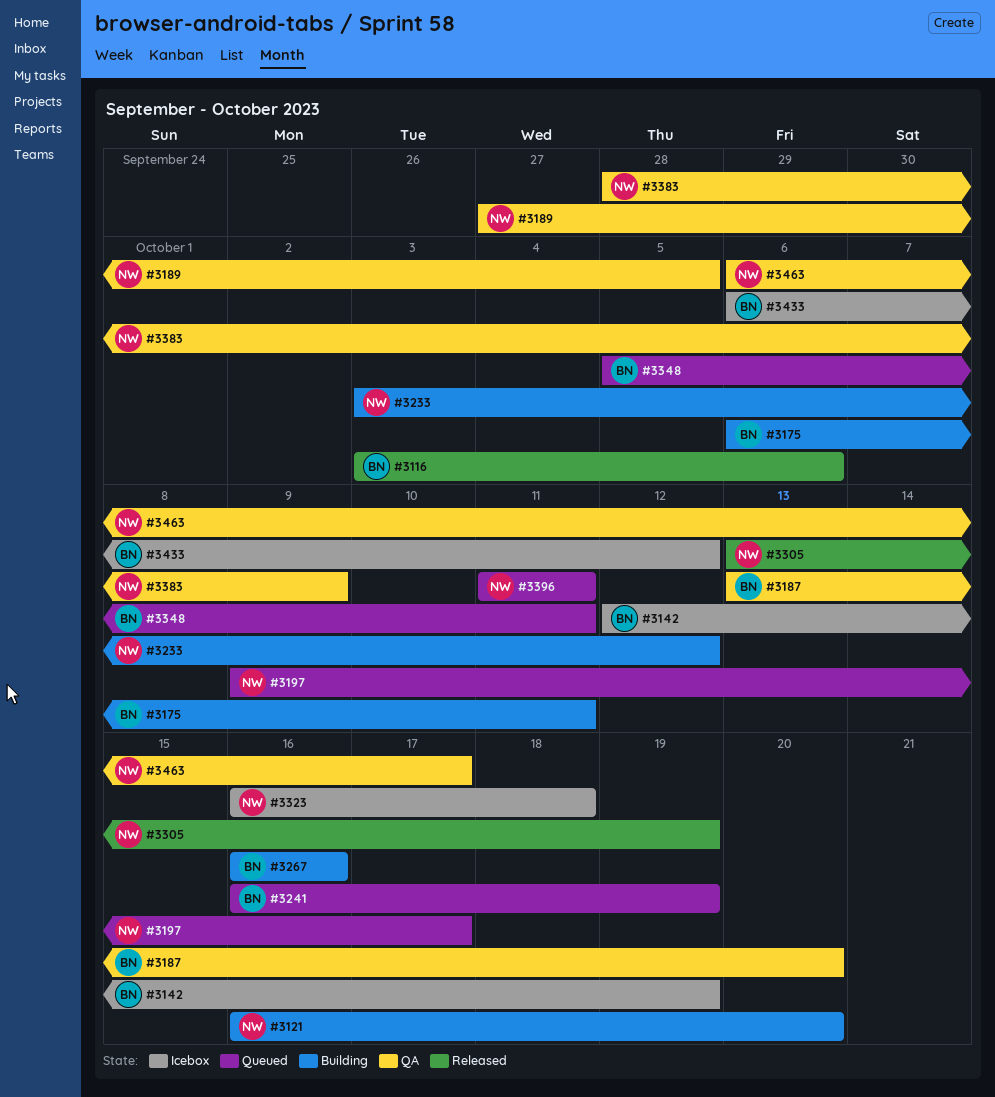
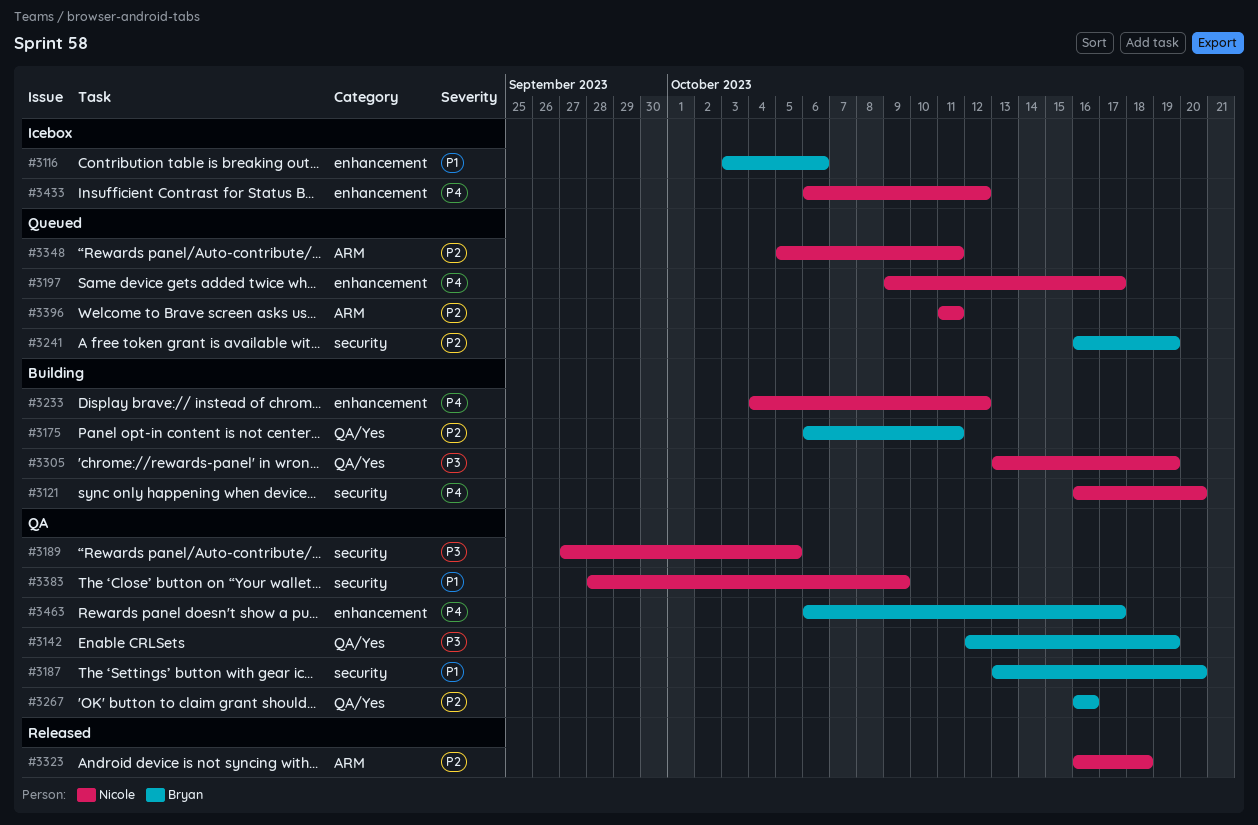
#3116, status: Released -> Icebox
#3142, status: Icebox -> QA
#3233, start: Oct 3 -> Oct 4
#3267, status: Building -> QA
#3305, status: Released -> Building
#3323, status: Icebox -> Released
#3348, owner: Bryan -> Nicole
#3433, owner: Bryan -> Nicole
#3463, owner: Nicole -> Bryan

